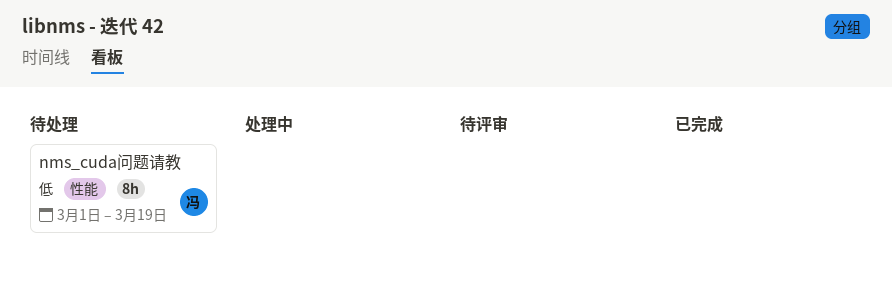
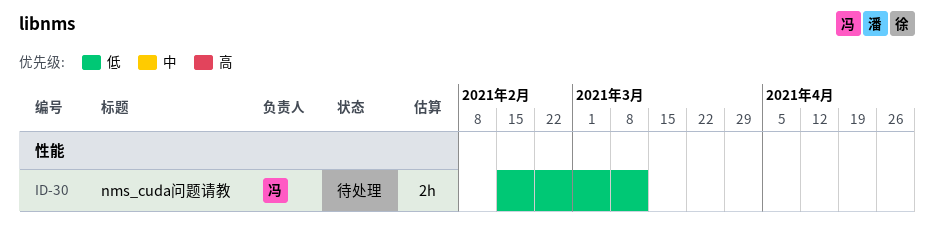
nms_cuda问题请教, estimate: 8h -> 2h
nms_cuda问题请教, start: Mar 1 -> Feb 15
nms_cuda问题请教, due: Mar 19 -> Mar 12

